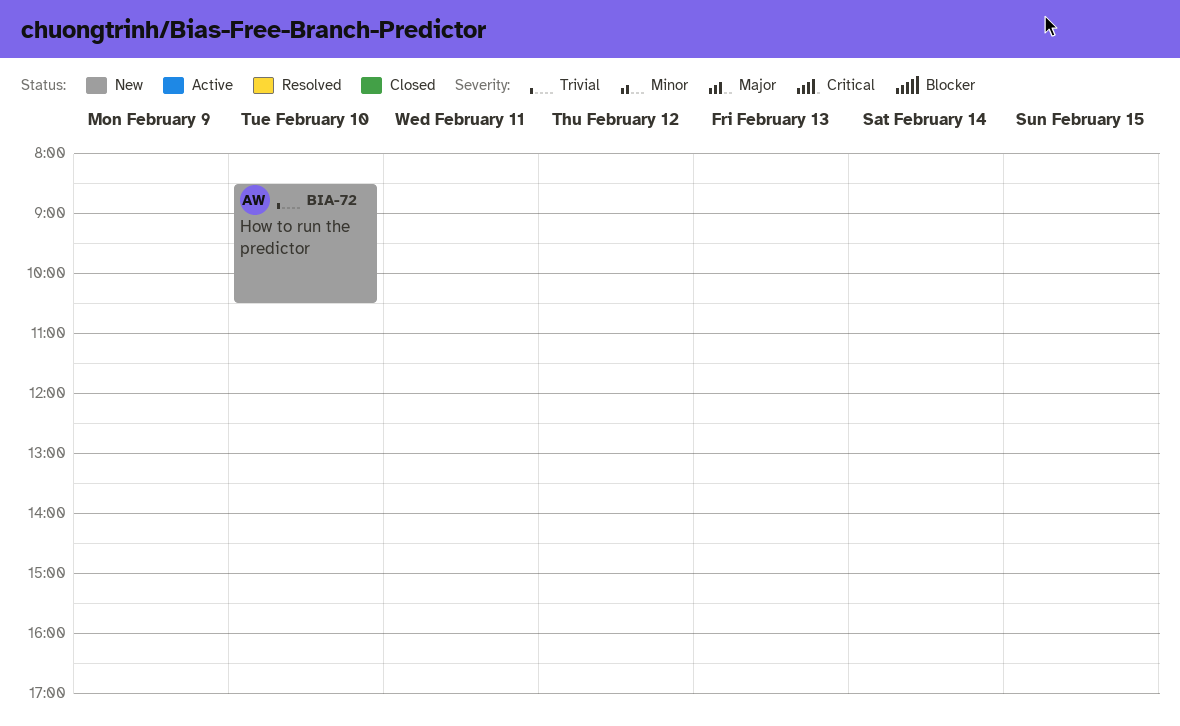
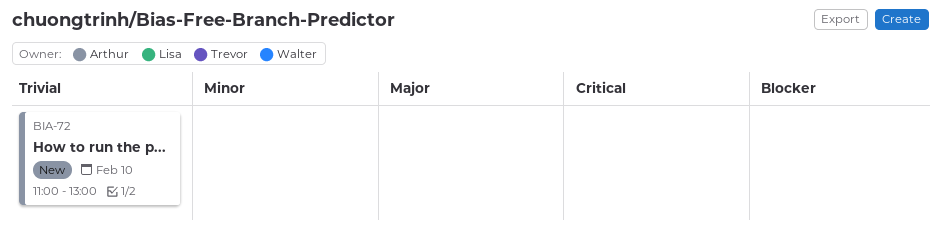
BIA-72, begins: 08:30 -> 11:00
BIA-72, ends: 10:30 -> 13:00

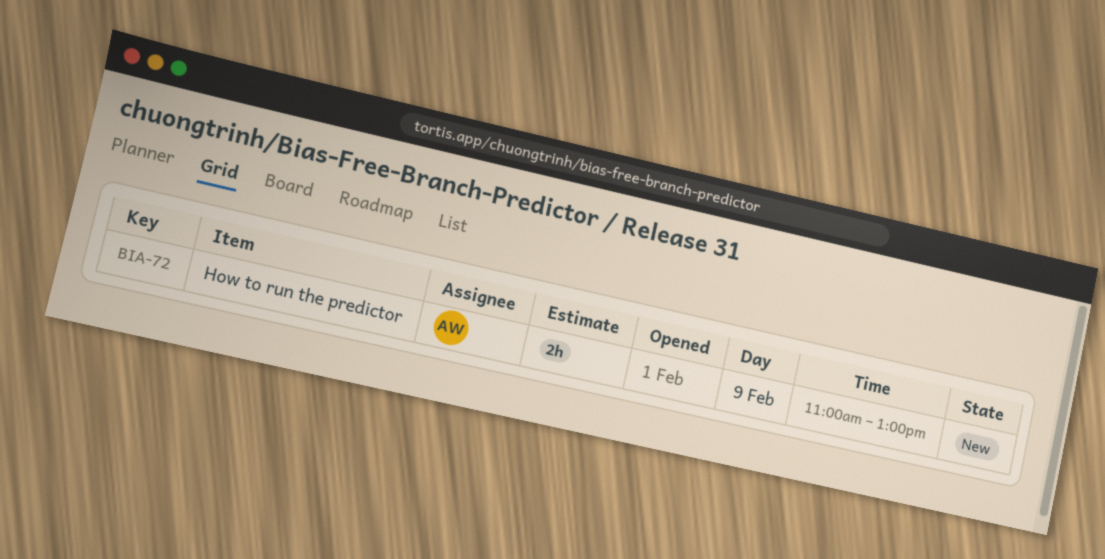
BIA-72, day: Feb 10 -> Feb 9

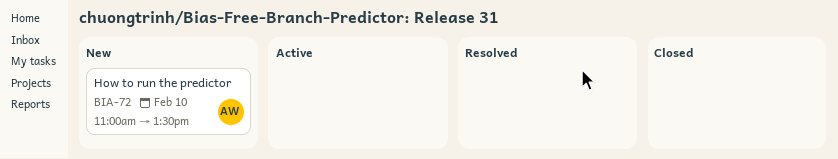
BIA-72, day: Feb 9 -> Feb 10
BIA-72, ends: 13:00 -> 13:30

